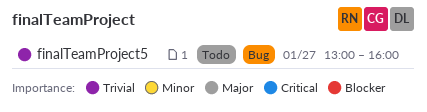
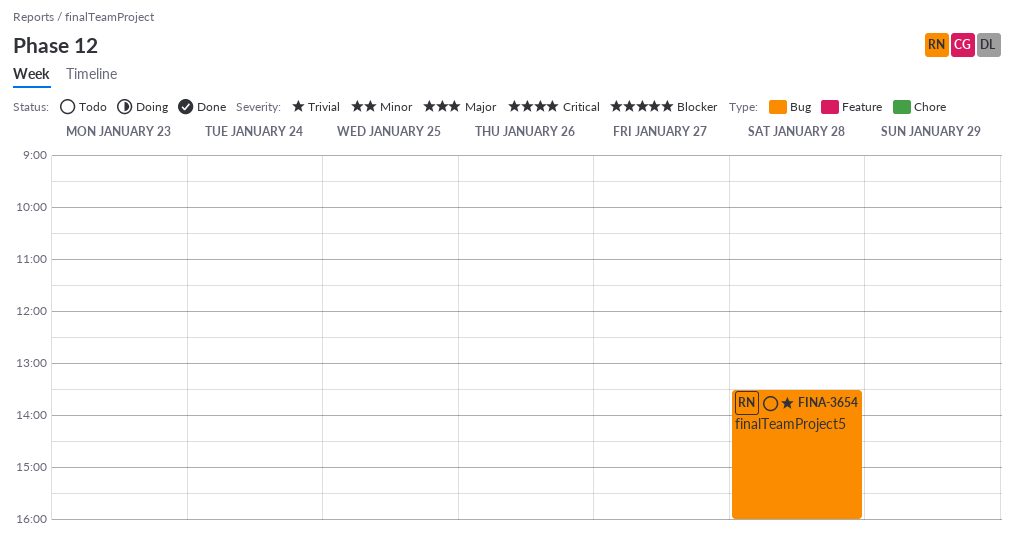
finalTeamProject5, day: Jan 27 -> Jan 28
finalTeamProject5, begins: 13:00 -> 13:30

